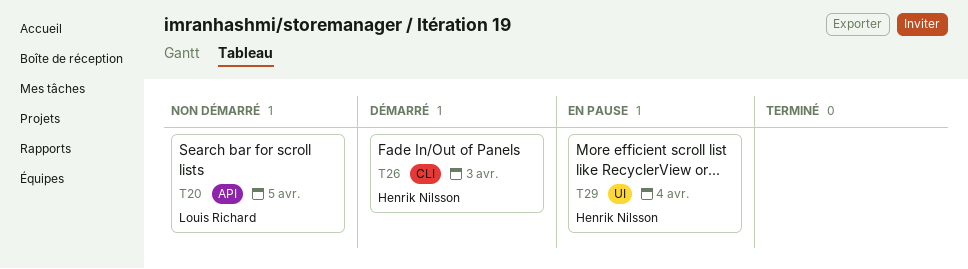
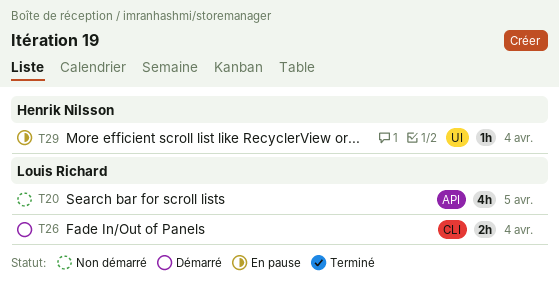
T26, owner: Henrik Nilsson -> Louis Richard
T26, due: Apr 3 -> Apr 4

